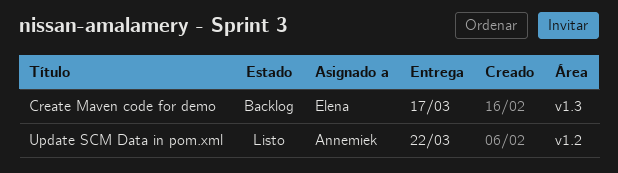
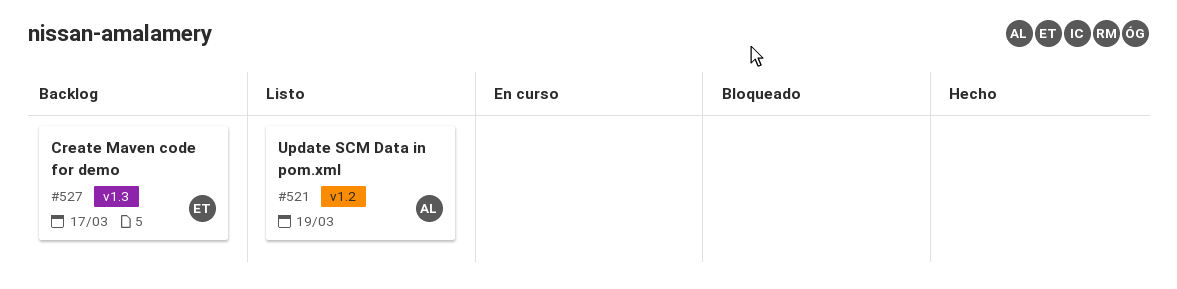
Update SCM Data in pom.xml, due: Mar 22 -> Mar 19

